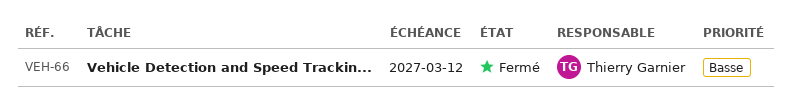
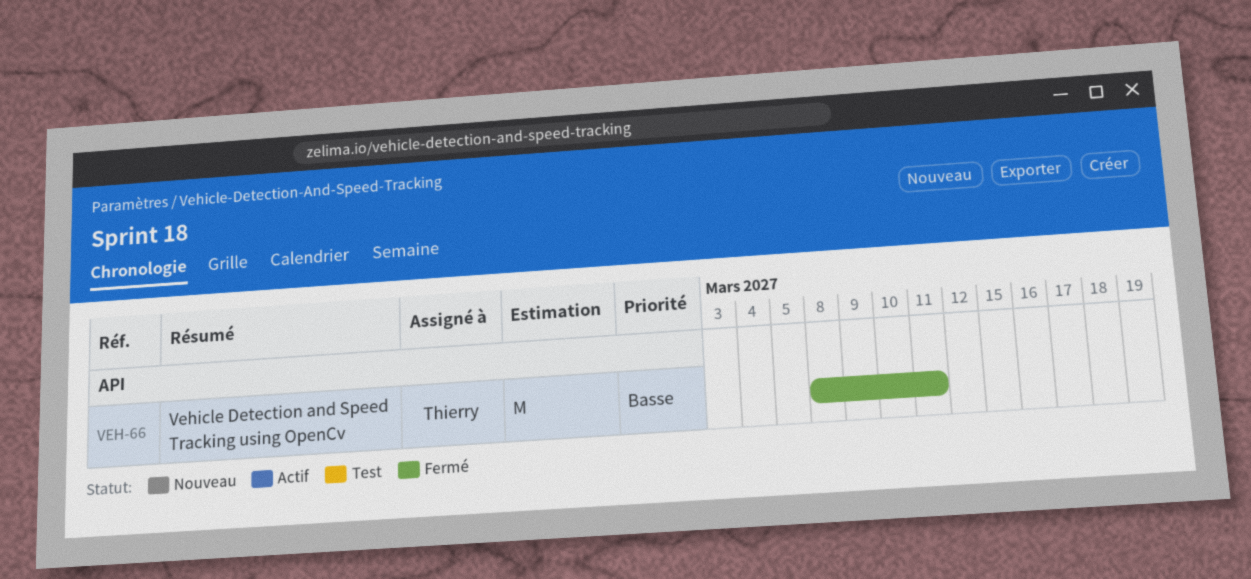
VEH-66, due: Mar 12 -> Mar 11

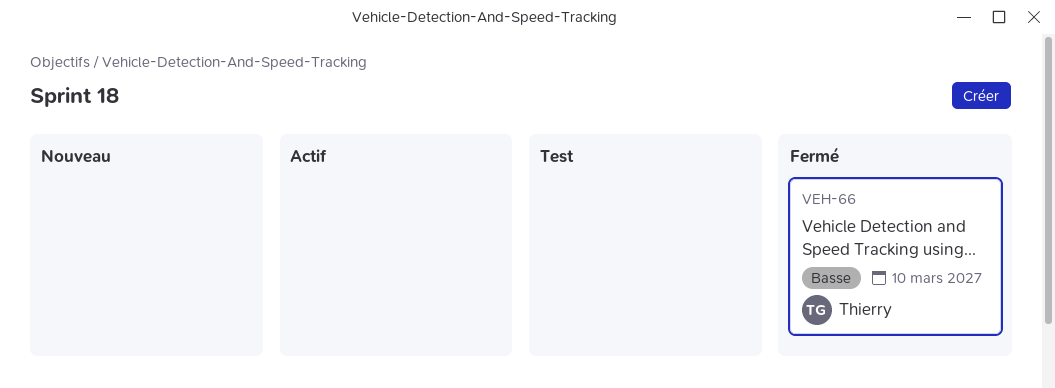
VEH-66, due: Mar 11 -> Mar 10

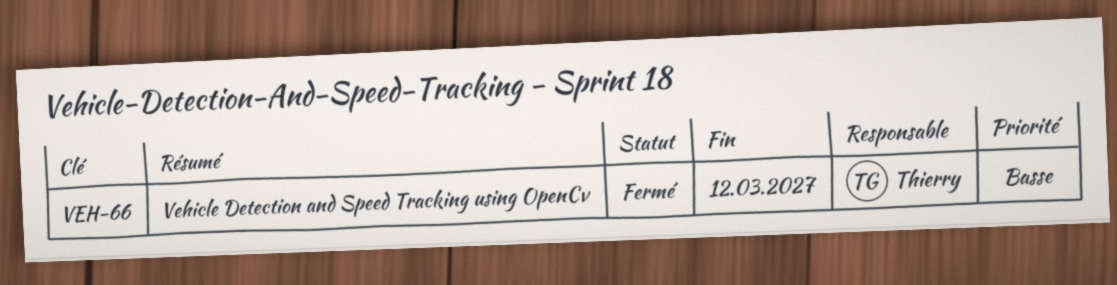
VEH-66, due: Mar 10 -> Mar 12

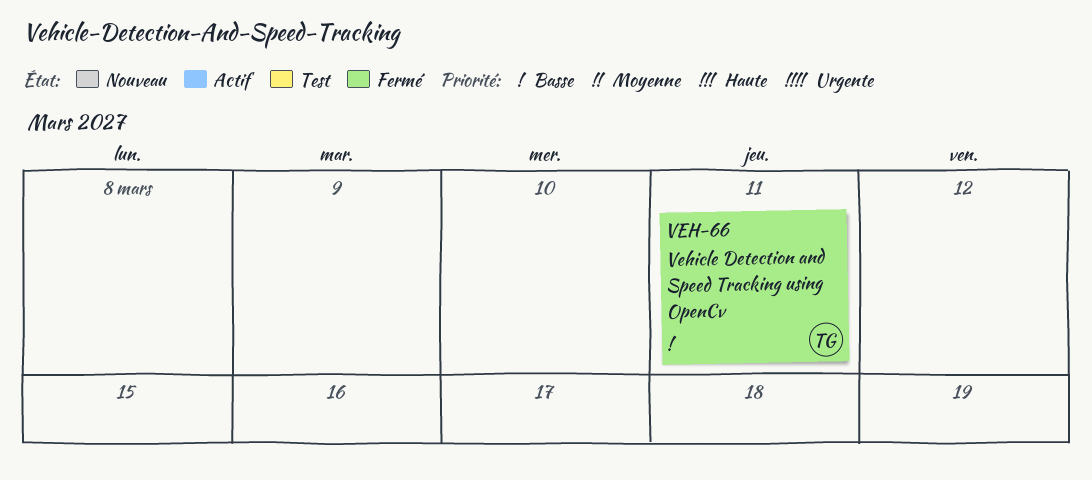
VEH-66, due: Mar 12 -> Mar 11

